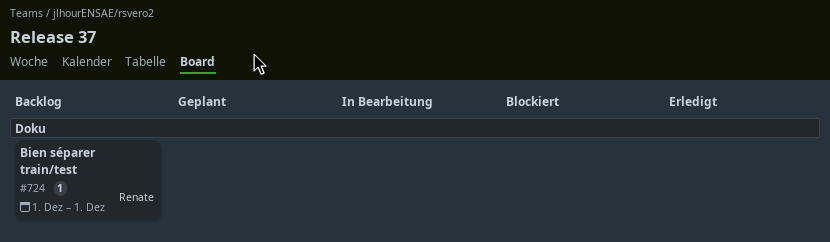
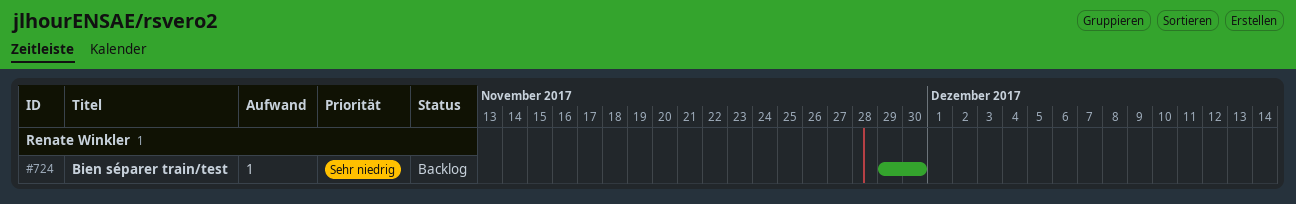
#724, start: Dec 1 -> Nov 29
#724, due: Dec 1 -> Nov 30

